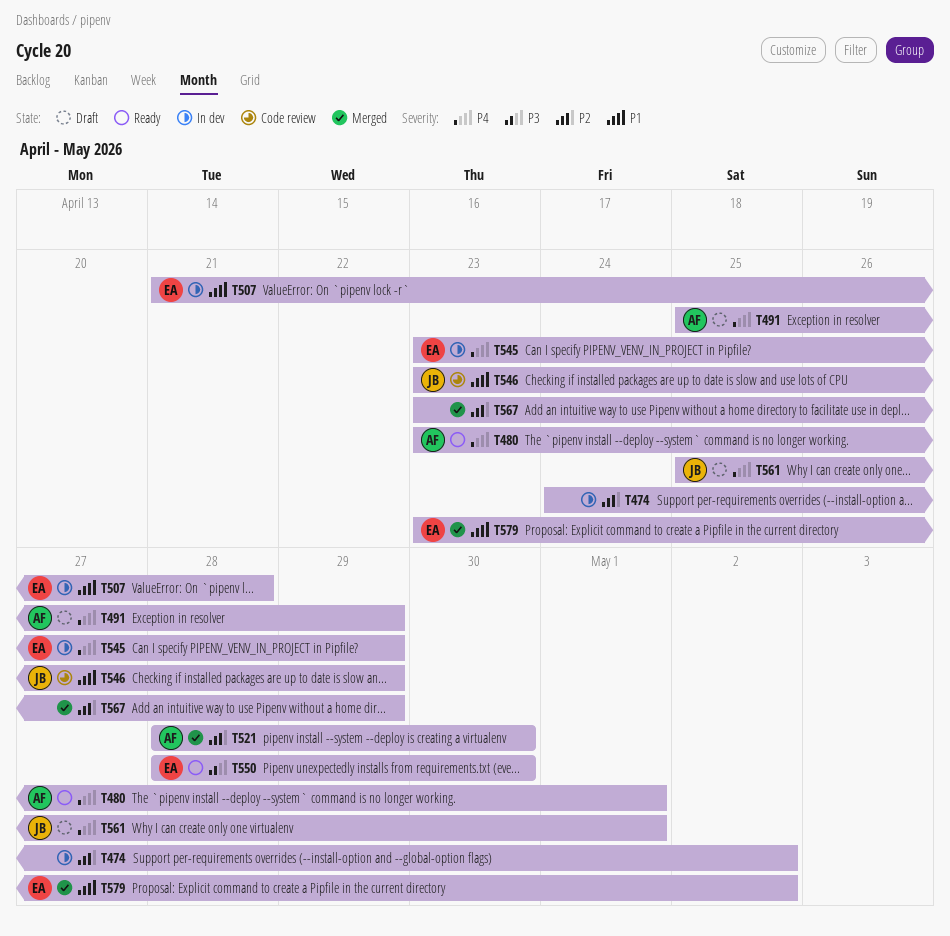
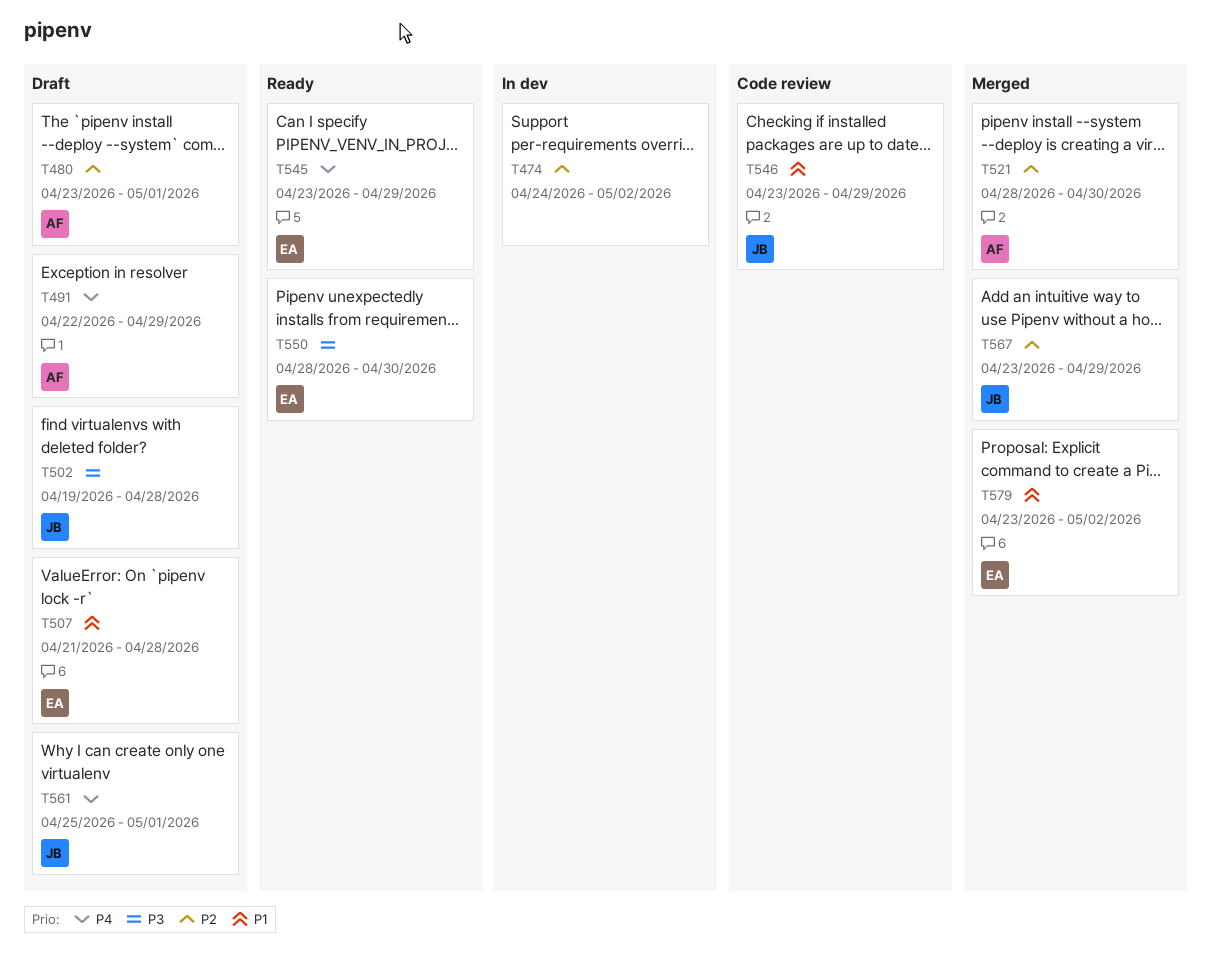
T480, status: Ready -> Draft
T480, priority: P4 -> P2
T491, start: Apr 25 -> Apr 22
T502: none -> present
T507, status: In dev -> Draft
T545, status: In dev -> Ready
T567, owner: none -> JB

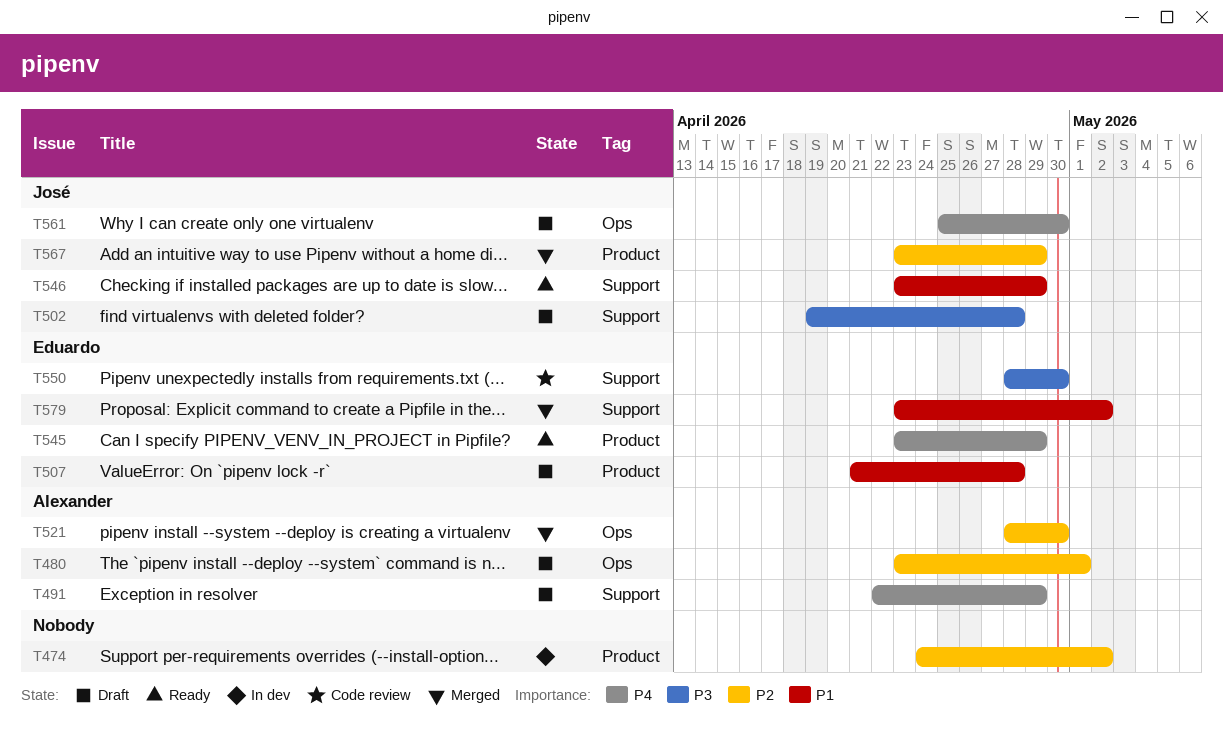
T546, status: Code review -> Ready
T550, status: Ready -> Code review
T561, due: May 1 -> Apr 30

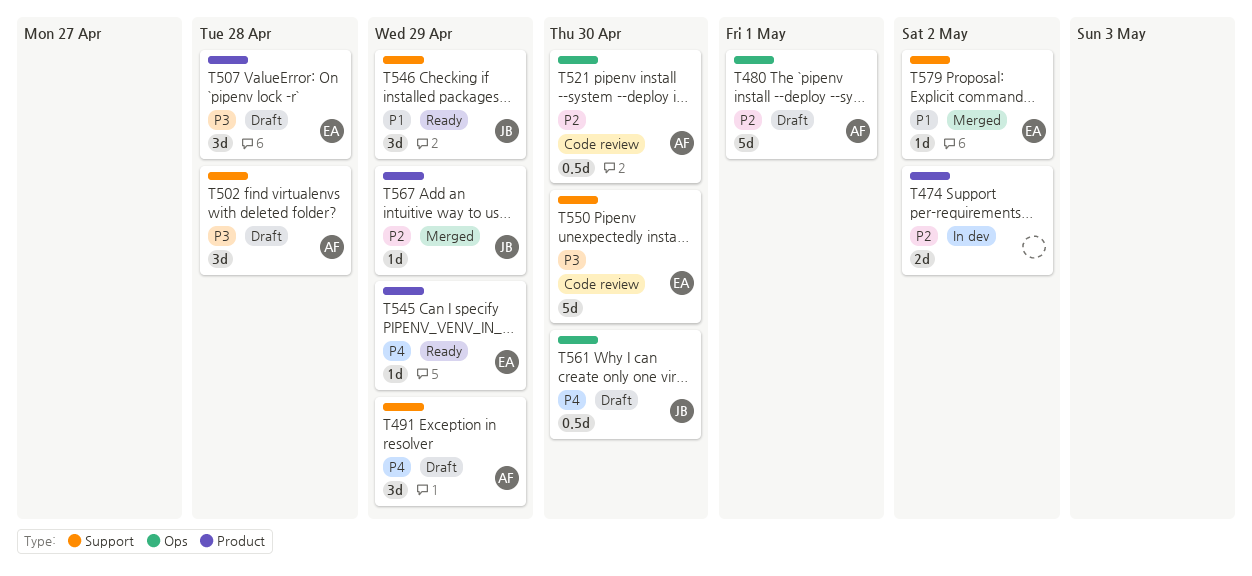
T502, owner: José -> Alexander
T507, priority: P1 -> P3
T521, status: Merged -> Code review

